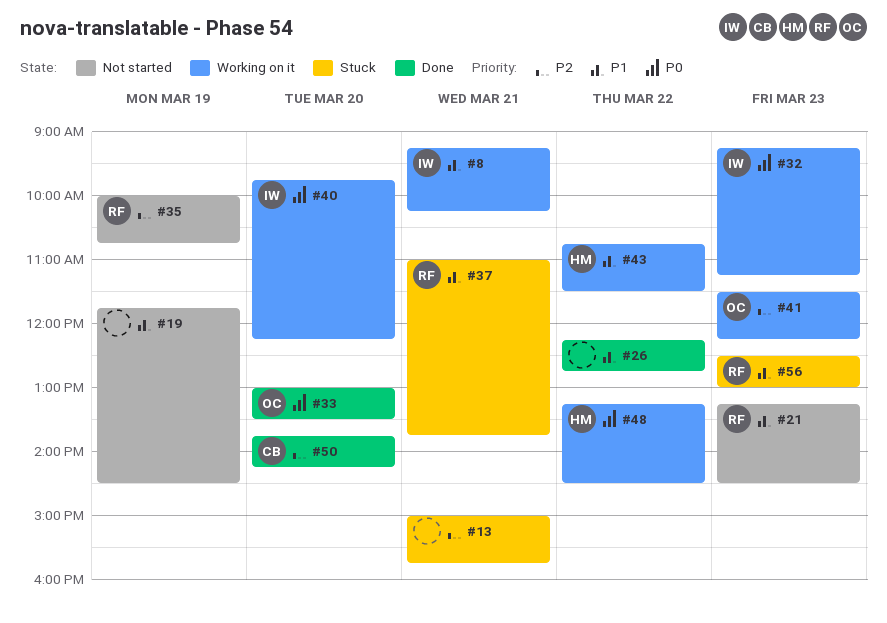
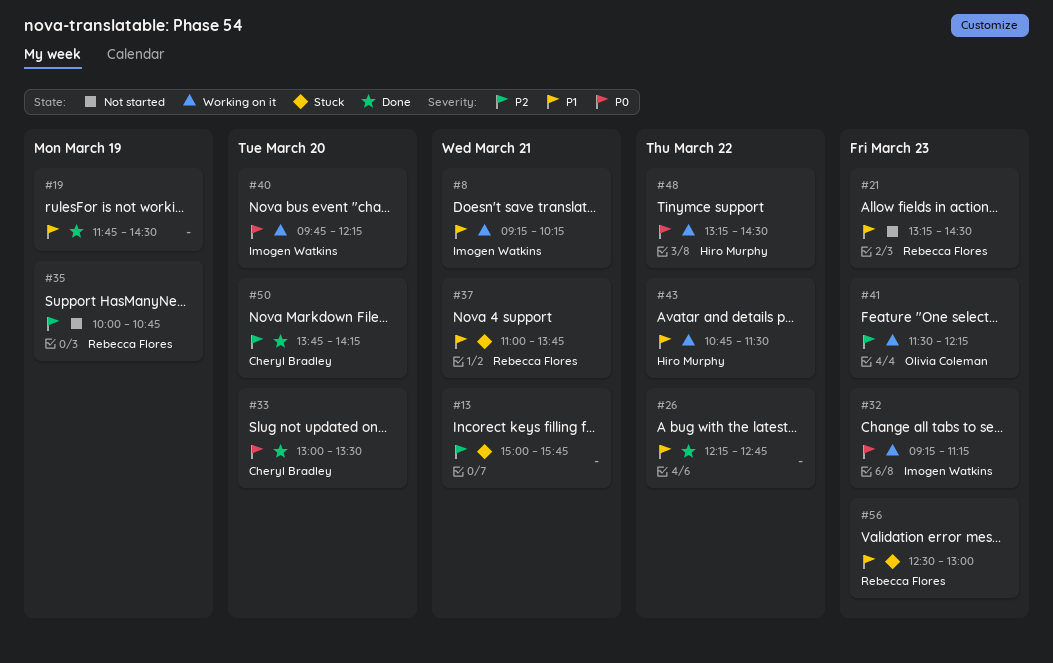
#19, status: Not started -> Done
#33, owner: Olivia Coleman -> Cheryl Bradley

